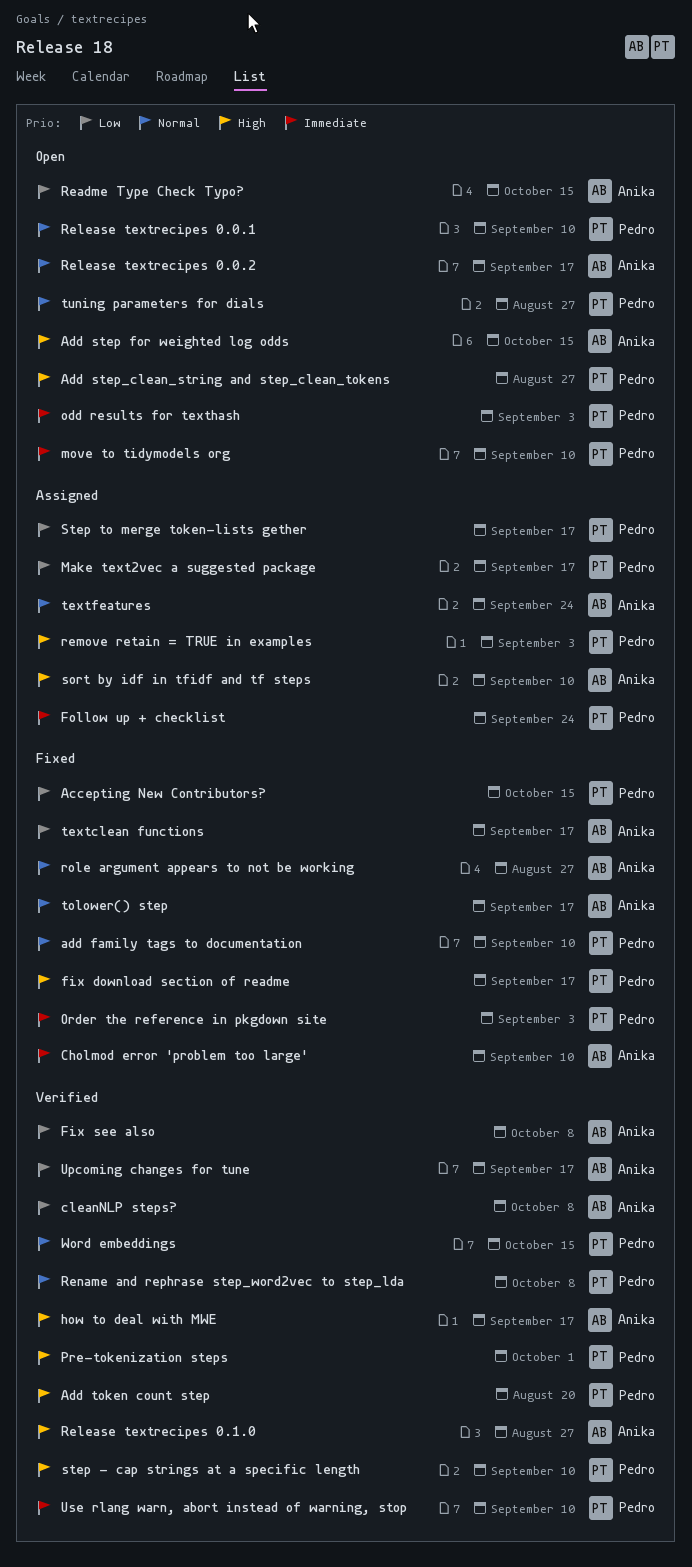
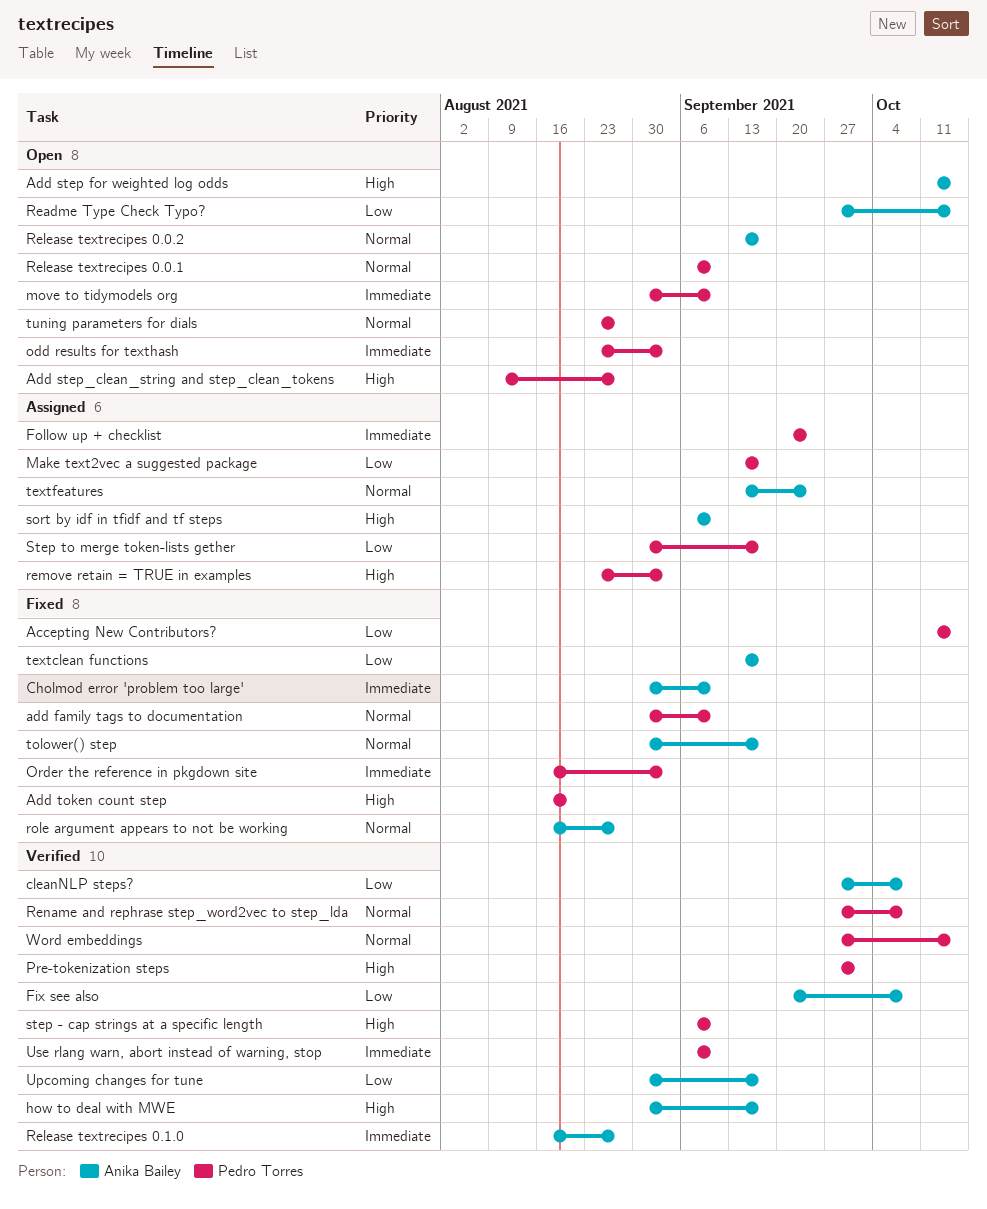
Add token count step, status: Verified -> Fixed
fix download section of readme: present -> none
Release textrecipes 0.1.0, priority: High -> Immediate

